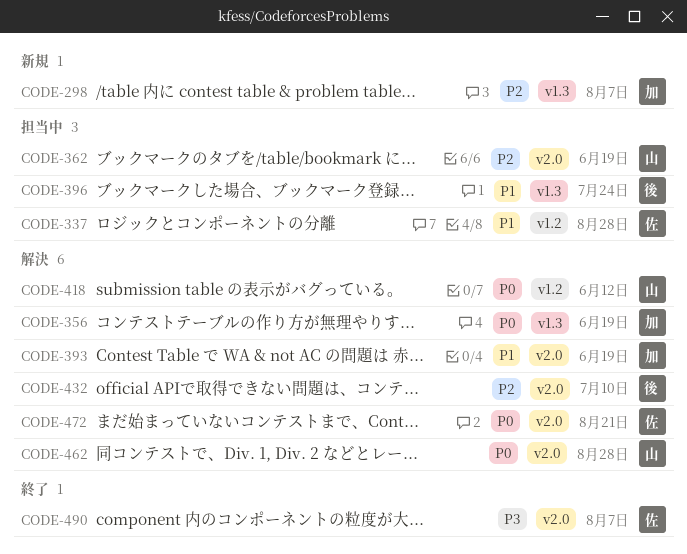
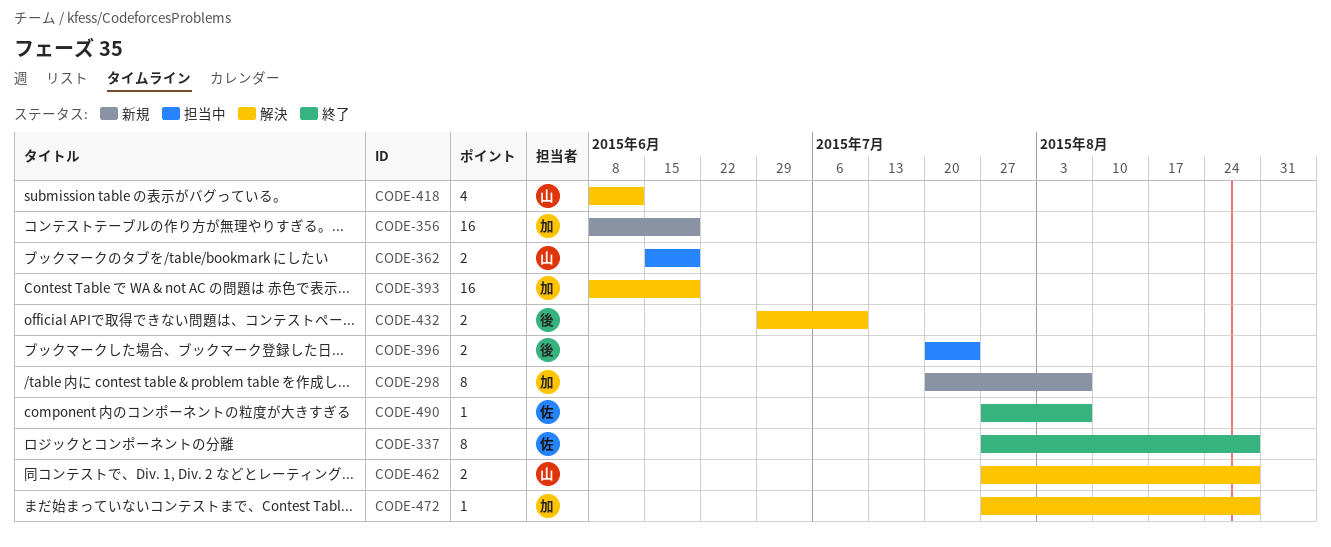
CODE-337, status: 担当中 -> 終了
CODE-356, status: 解決 -> 新規
CODE-472, owner: 佐 -> 加
CODE-472, due: Aug 21 -> Aug 28

